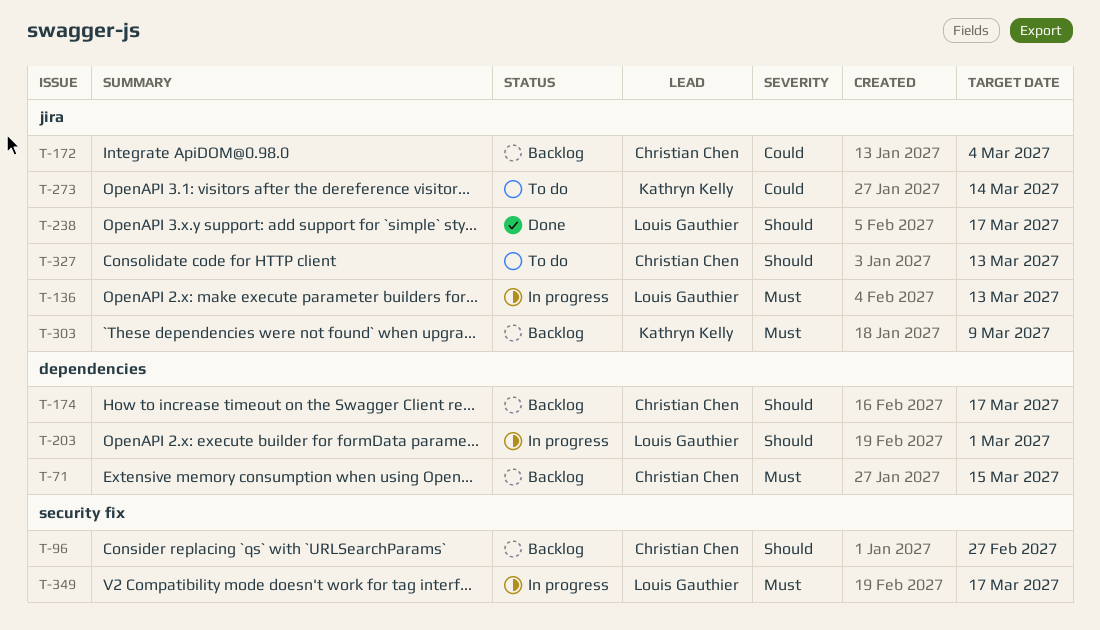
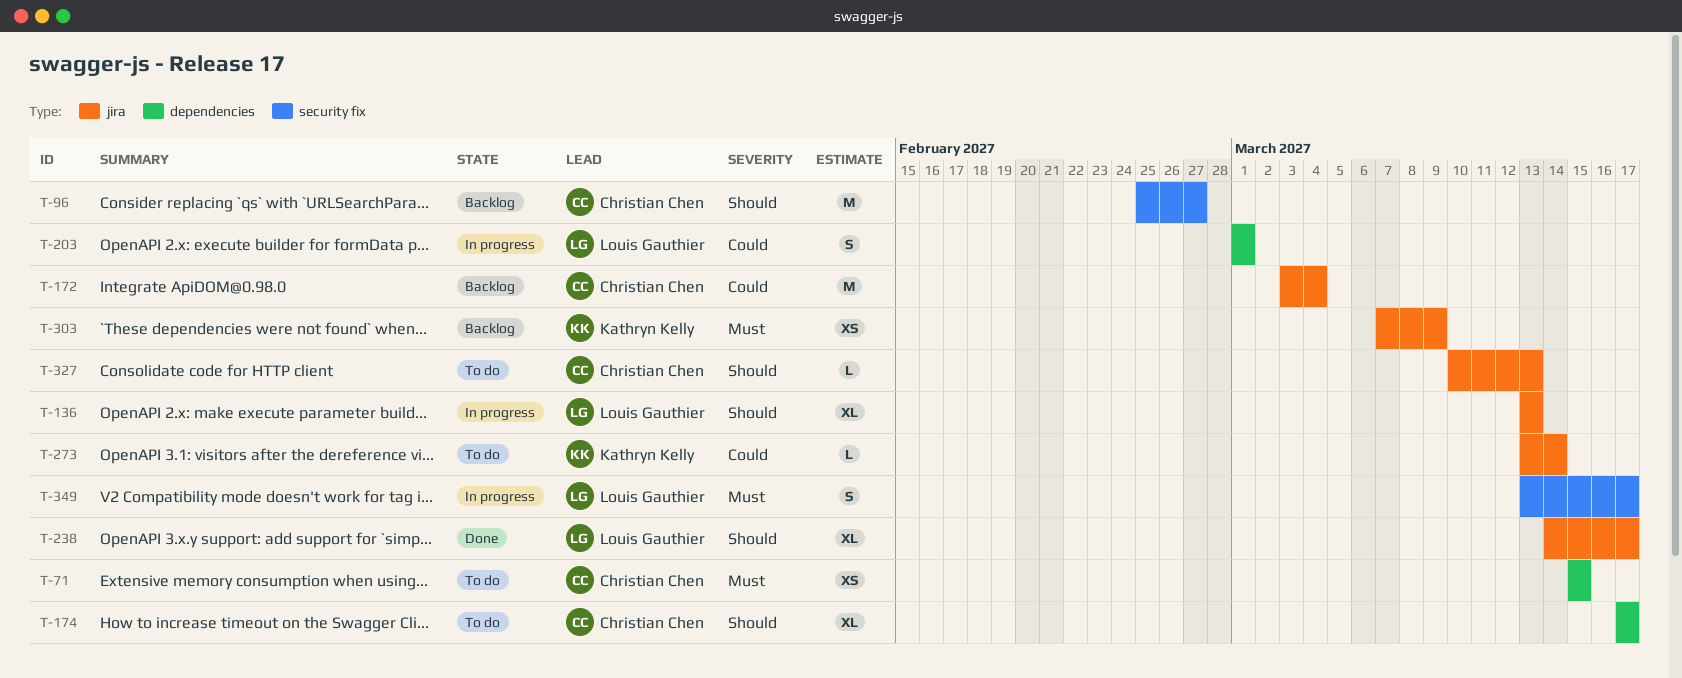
T-71, status: Backlog -> To do
T-136, priority: Must -> Should
T-174, status: Backlog -> To do
T-203, priority: Should -> Could

